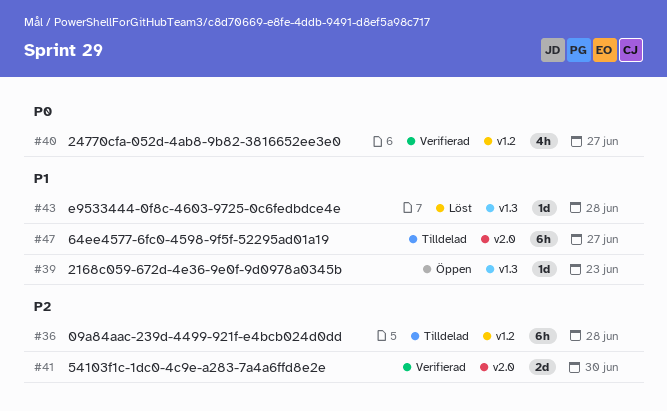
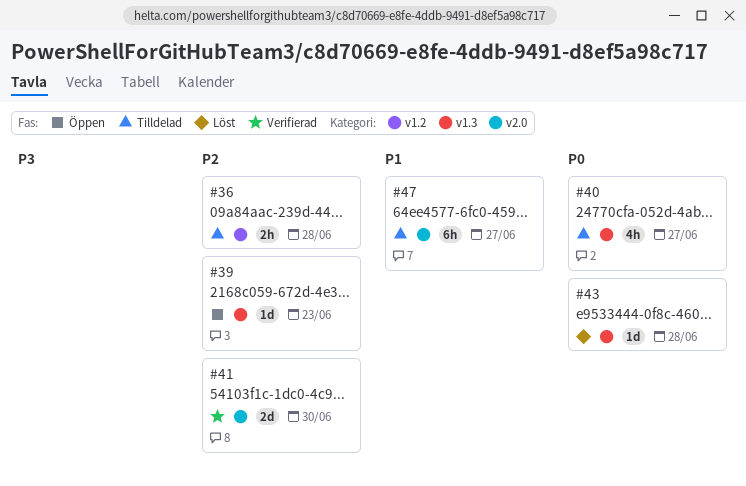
#36, estimate: 6h -> 2h
#39, priority: P1 -> P2
#40, status: Verifierad -> Tilldelad
#40, label: v1.2 -> v1.3
#43, priority: P1 -> P0

